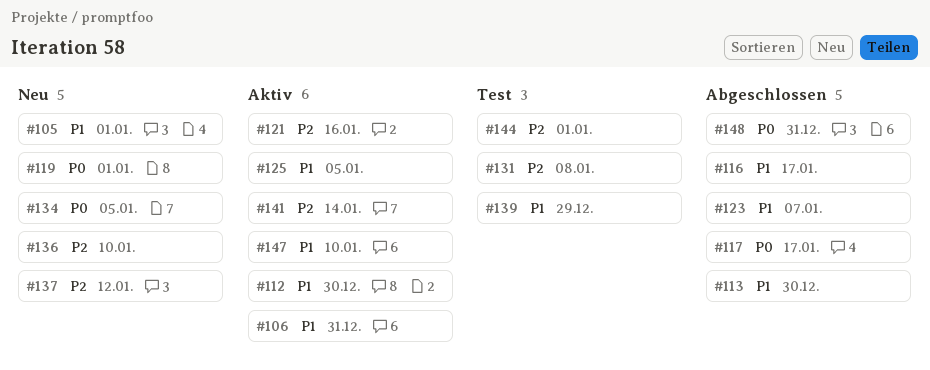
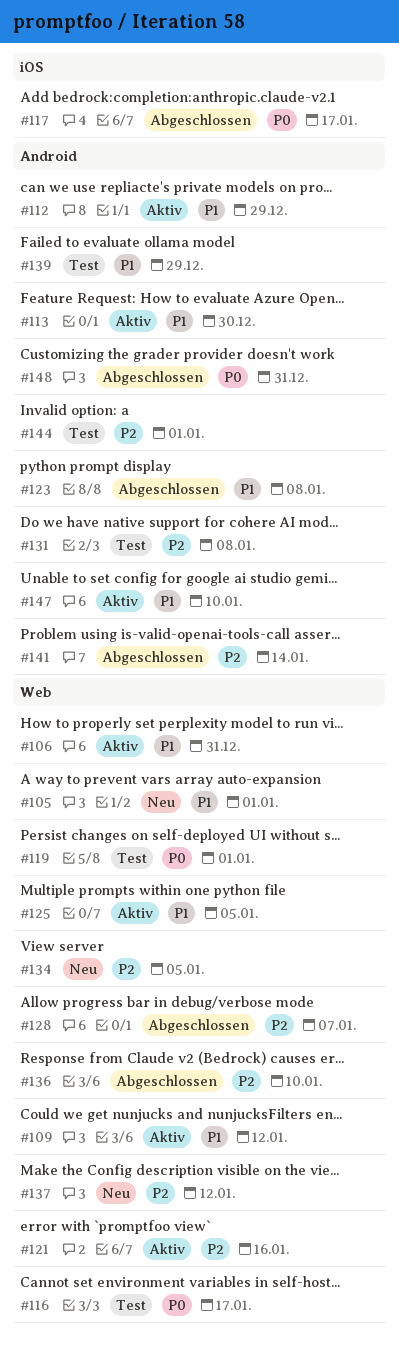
#109: none -> present
#112, due: Dec 30 -> Dec 29
#113, status: Abgeschlossen -> Aktiv
#116, status: Abgeschlossen -> Test
#116, priority: P1 -> P0
#119, status: Neu -> Test
#123, due: Jan 7 -> Jan 8
#128: none -> present
#134, priority: P0 -> P2
#136, status: Neu -> Abgeschlossen
#141, status: Aktiv -> Abgeschlossen

